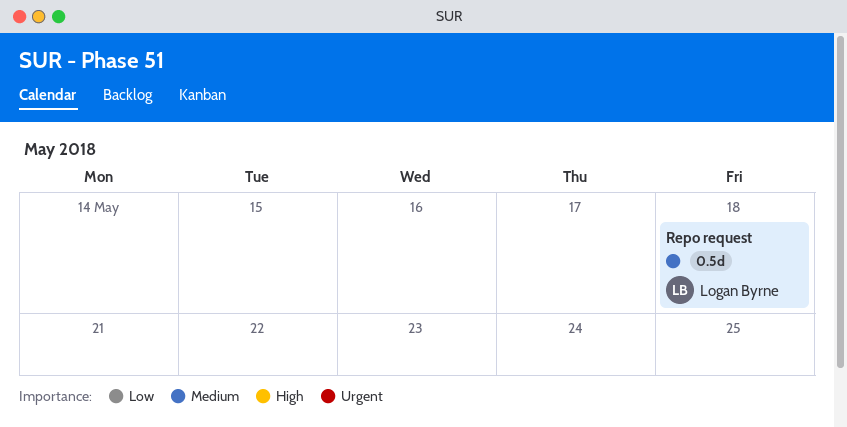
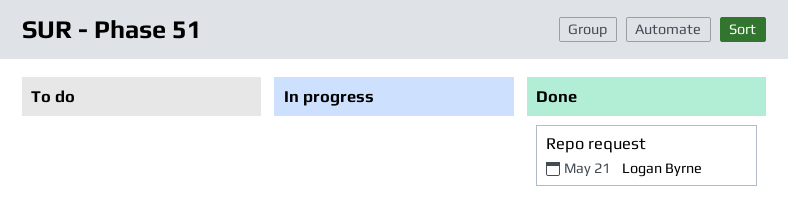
Repo request, due: May 18 -> May 21

